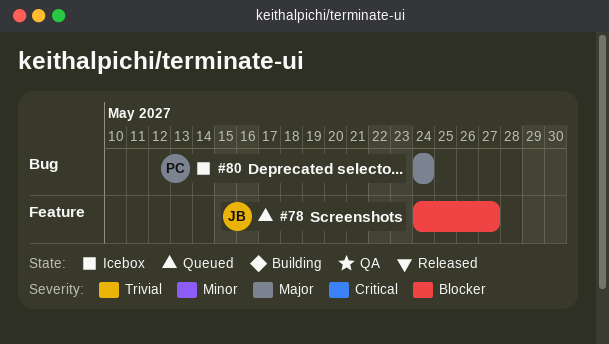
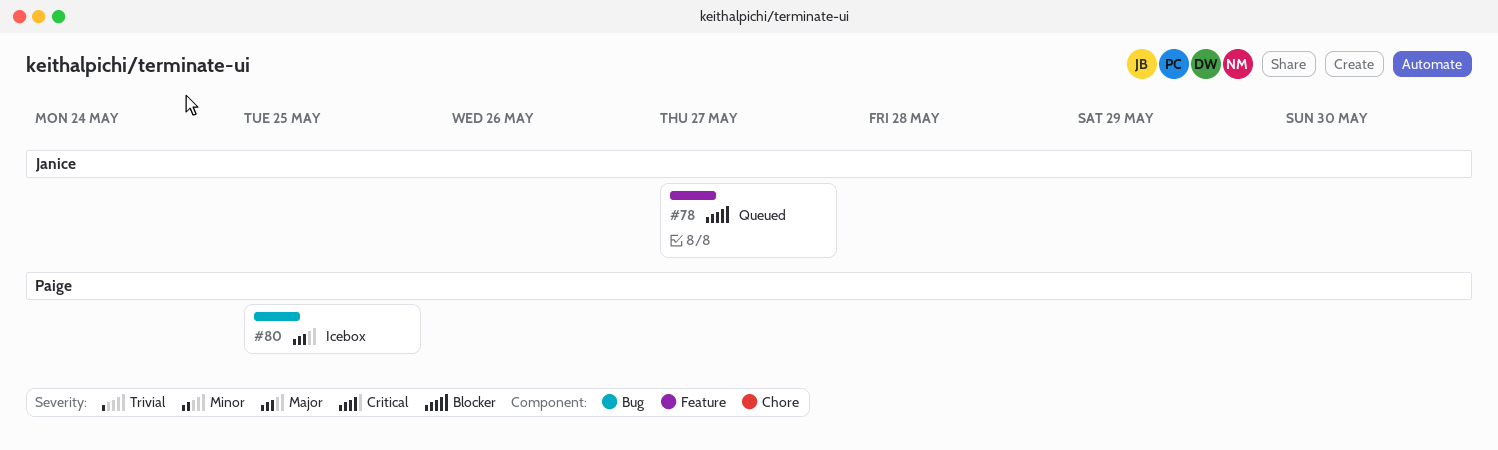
#80, due: May 24 -> May 25

